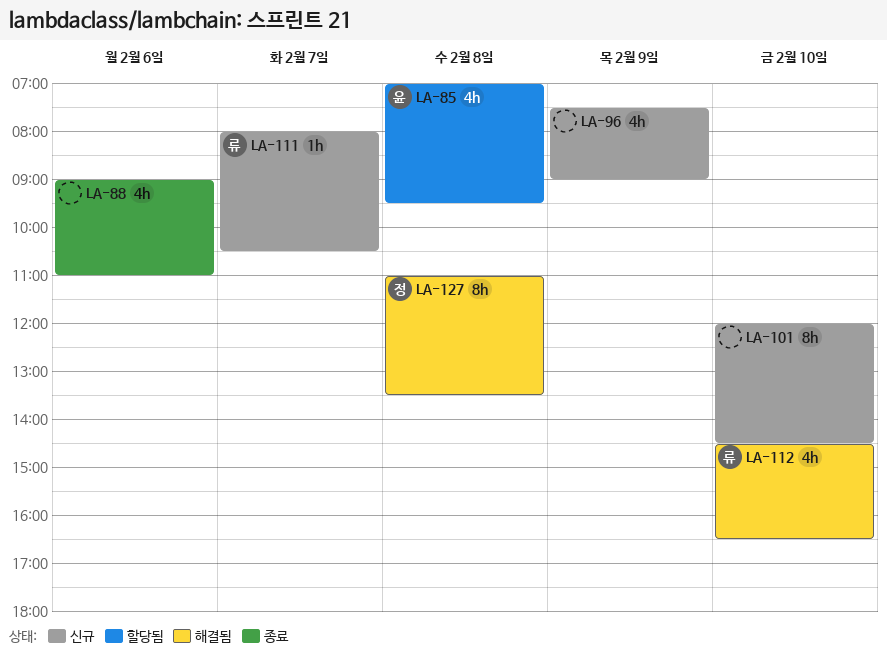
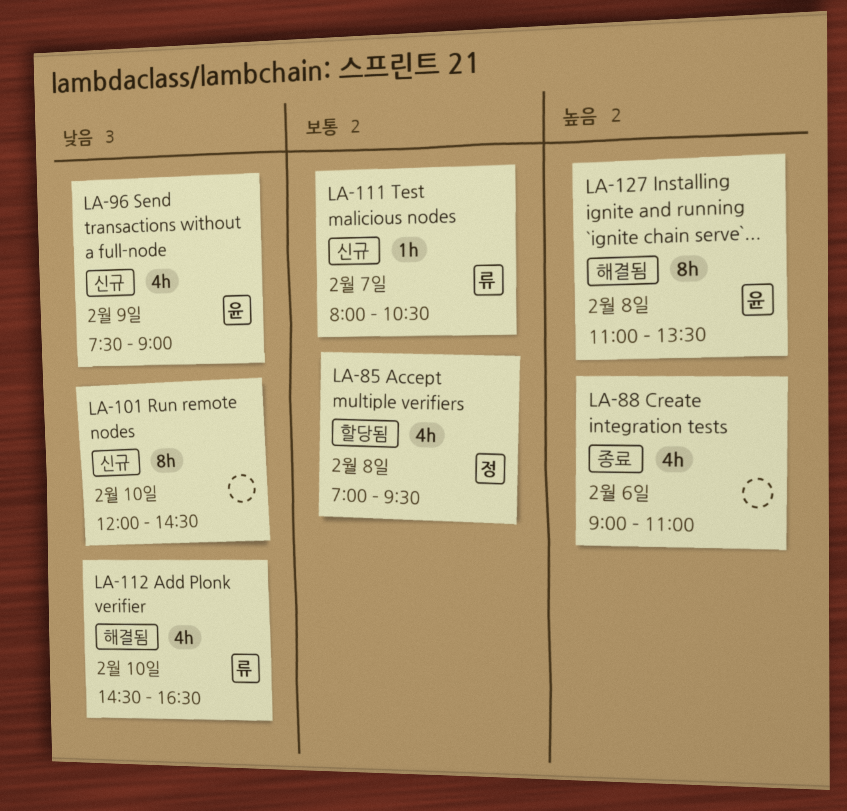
LA-85, owner: 윤 -> 정
LA-96, owner: none -> 윤
LA-127, owner: 정 -> 윤

